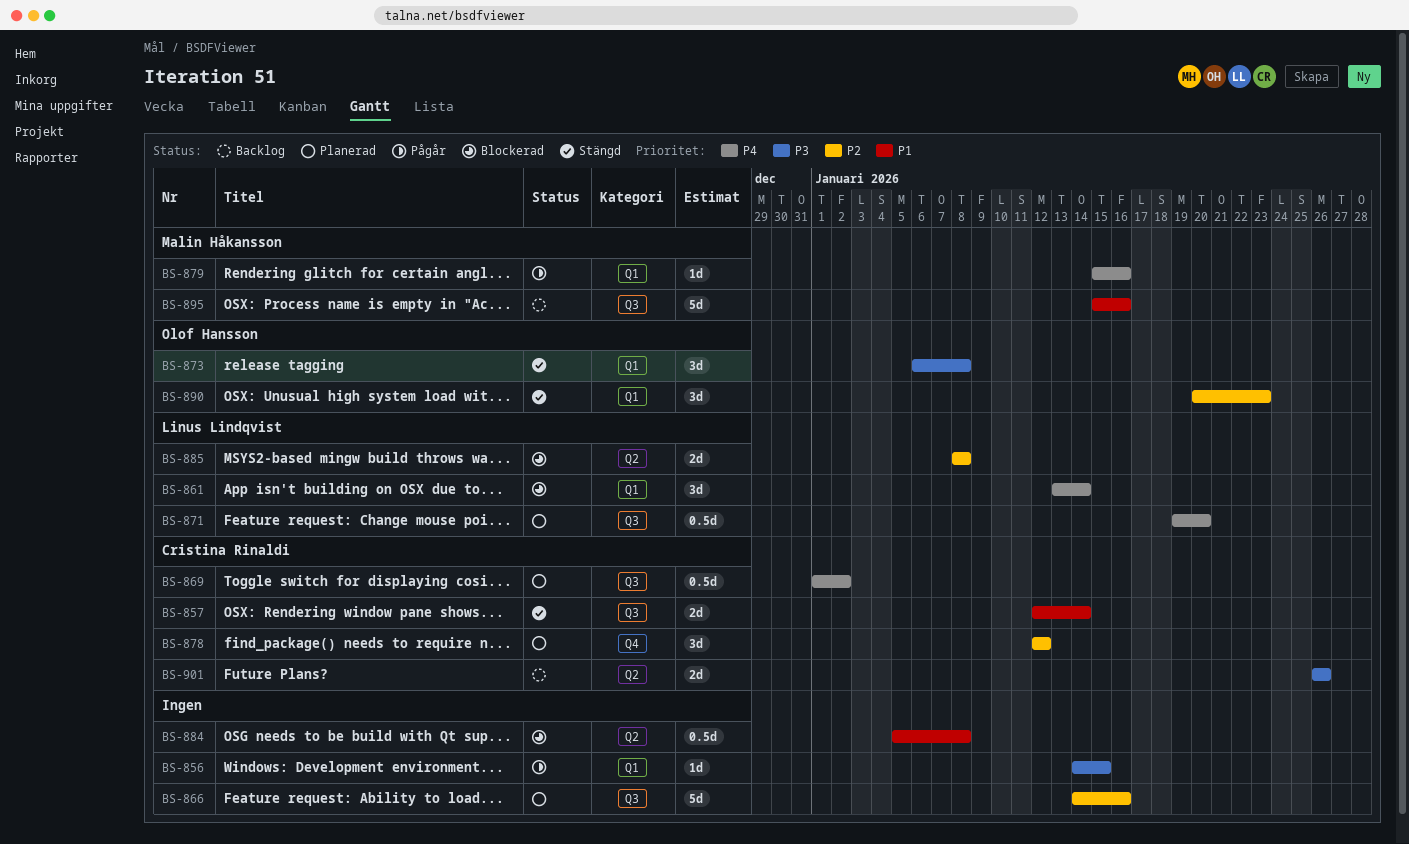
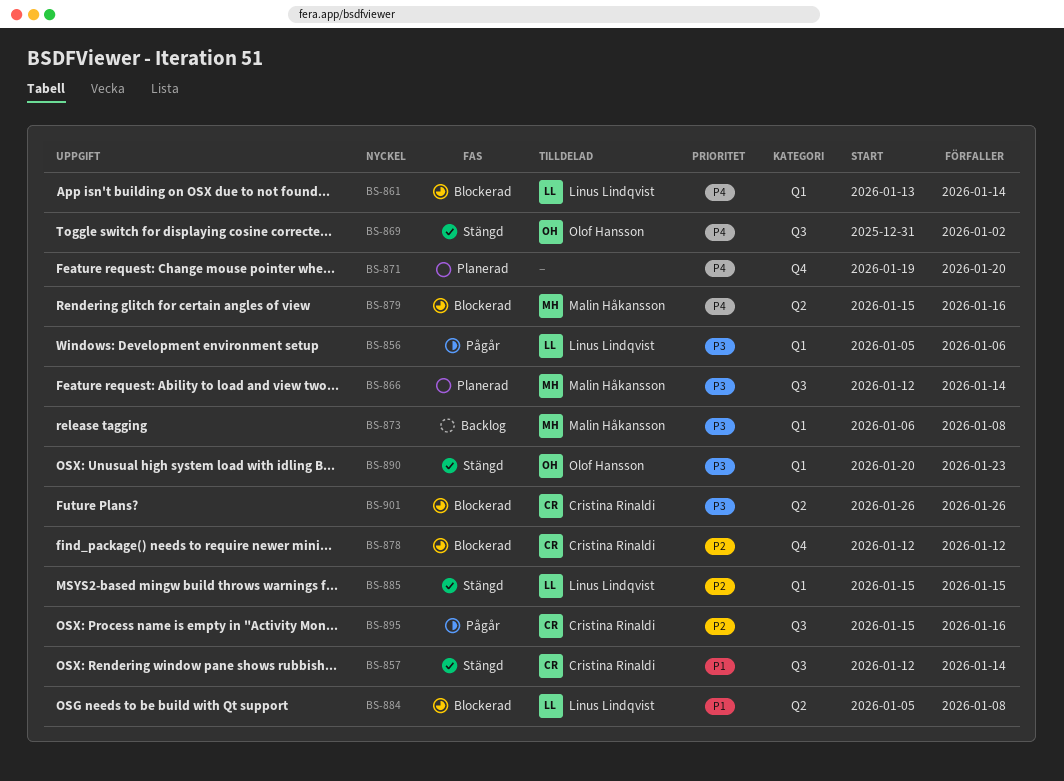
BS-856, owner: none -> Linus Lindqvist
BS-856, start: Jan 14 -> Jan 5
BS-856, due: Jan 15 -> Jan 6
BS-866, owner: none -> Malin Håkansson
BS-866, priority: P2 -> P3
BS-866, start: Jan 14 -> Jan 12
BS-866, due: Jan 16 -> Jan 14
BS-869, status: Planerad -> Stängd
BS-869, owner: Cristina Rinaldi -> Olof Hansson
BS-869, start: Jan 1 -> Dec 31
BS-871, owner: Linus Lindqvist -> none
BS-871, label: Q3 -> Q4
BS-873, status: Stängd -> Backlog
BS-873, owner: Olof Hansson -> Malin Håkansson
BS-878, status: Planerad -> Blockerad
BS-879, status: Pågår -> Blockerad
BS-879, label: Q1 -> Q2
BS-884, owner: none -> Linus Lindqvist
BS-885, status: Blockerad -> Stängd
BS-885, label: Q2 -> Q1
BS-885, start: Jan 8 -> Jan 15
BS-885, due: Jan 8 -> Jan 15
BS-890, priority: P2 -> P3
BS-895, status: Backlog -> Pågår
BS-895, owner: Malin Håkansson -> Cristina Rinaldi
BS-895, priority: P1 -> P2
BS-901, status: Backlog -> Blockerad

